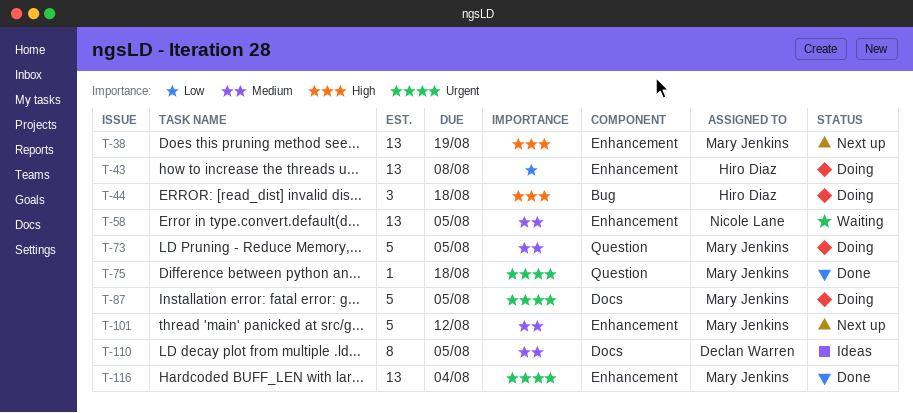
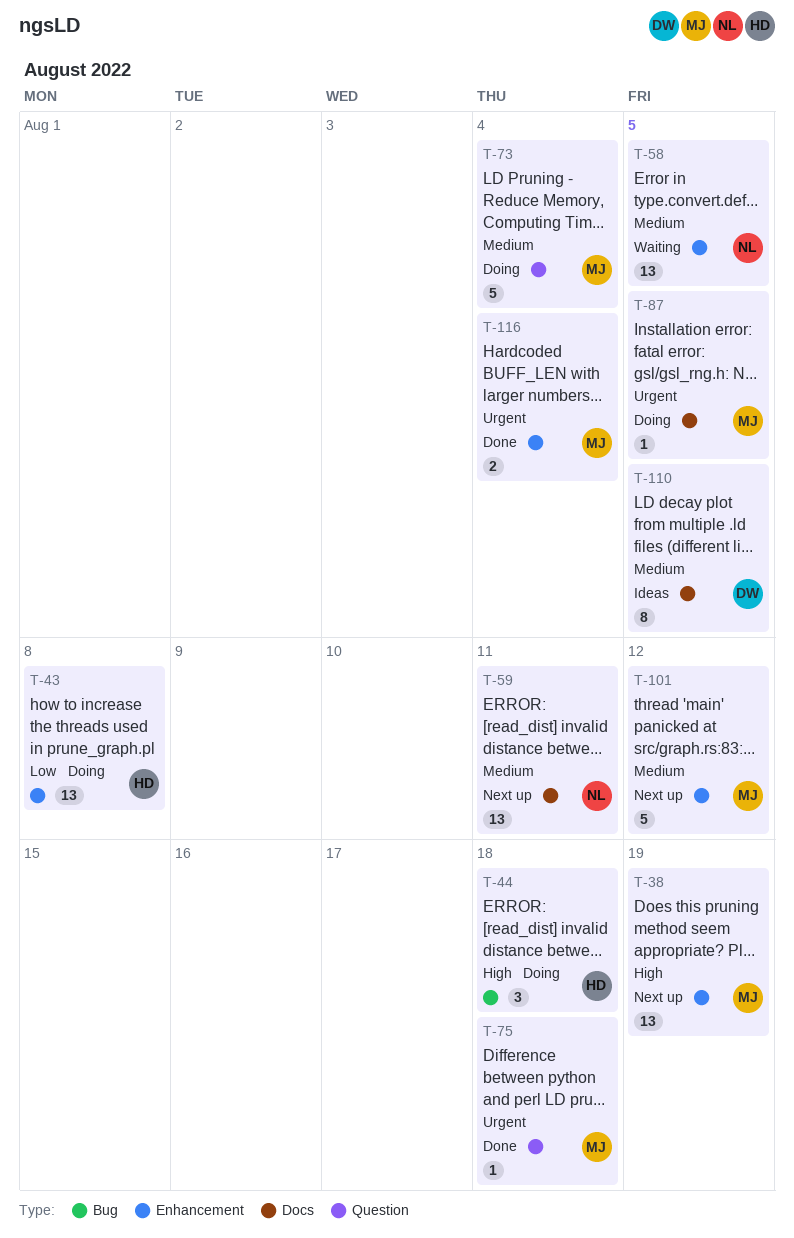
T-59: none -> present
T-73, due: Aug 5 -> Aug 4
T-87, estimate: 5 -> 1
T-116, estimate: 13 -> 2

